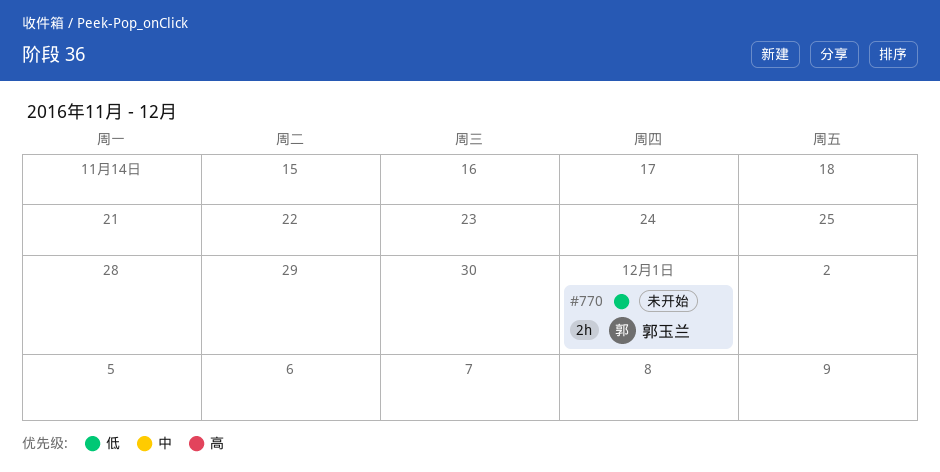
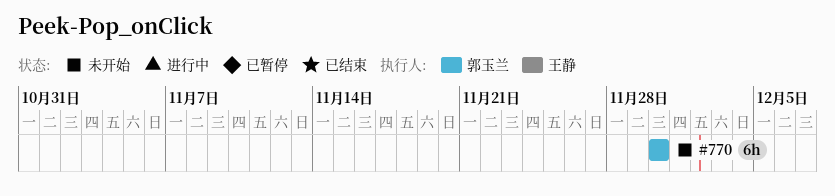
#770, estimate: 2h -> 6h
#770, due: Dec 1 -> Nov 30

